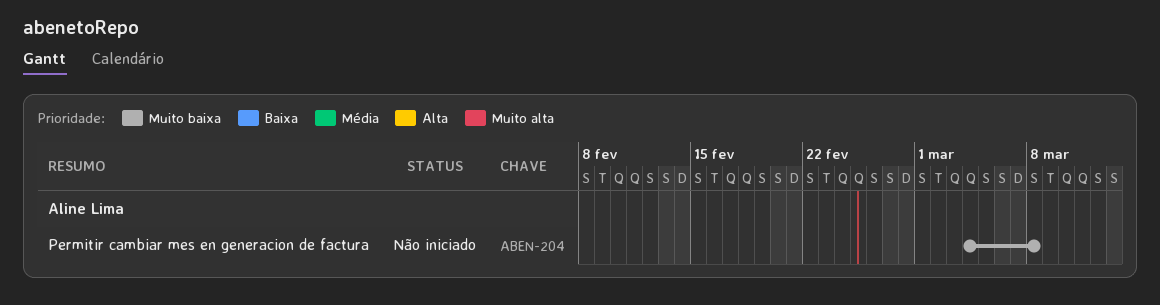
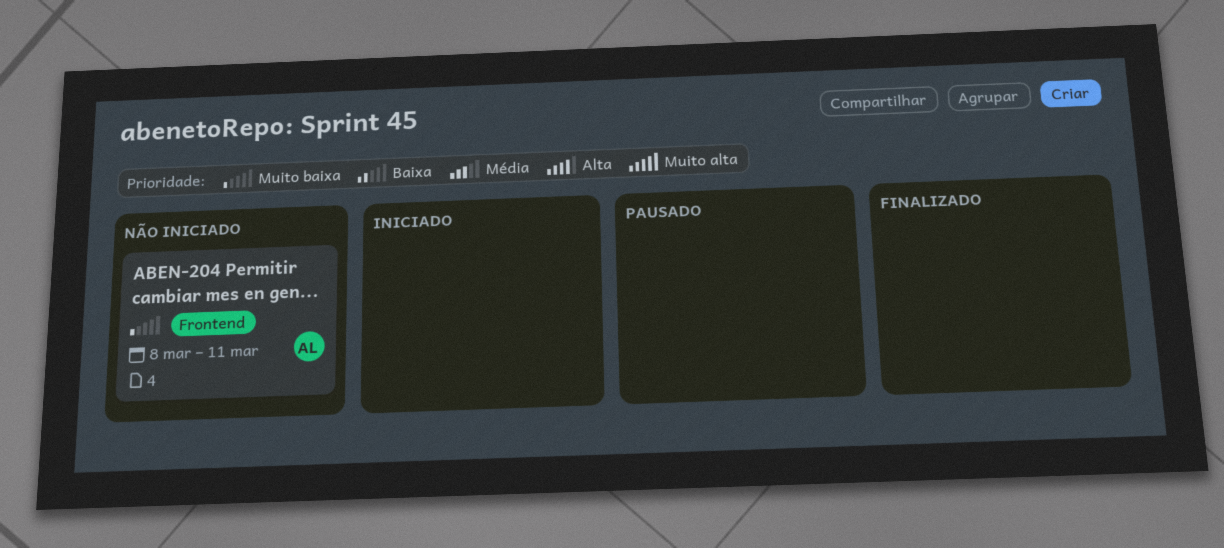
ABEN-204, start: Mar 4 -> Mar 8
ABEN-204, due: Mar 8 -> Mar 11

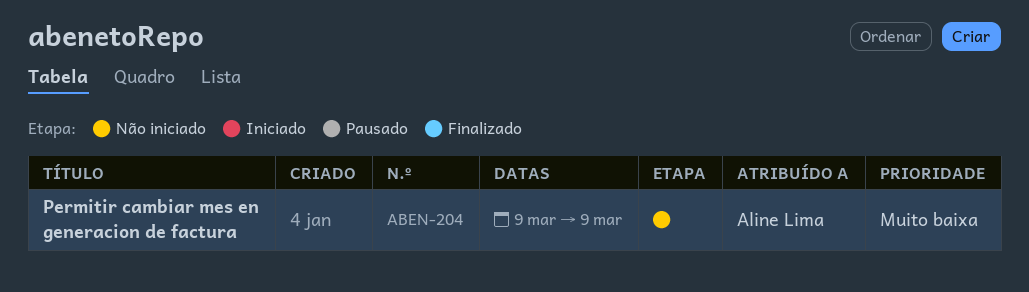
ABEN-204, start: Mar 8 -> Mar 9
ABEN-204, due: Mar 11 -> Mar 9

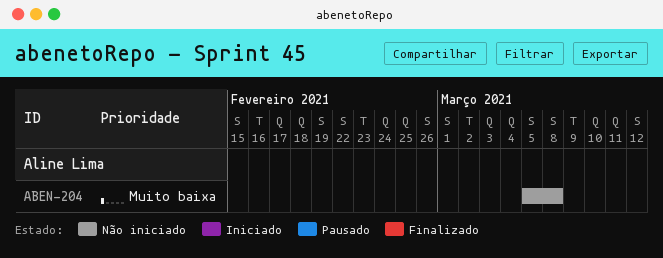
ABEN-204, start: Mar 9 -> Mar 5
ABEN-204, due: Mar 9 -> Mar 8

